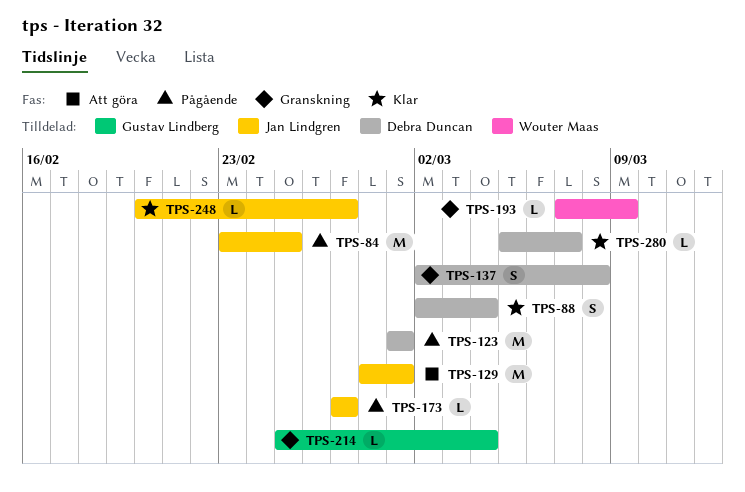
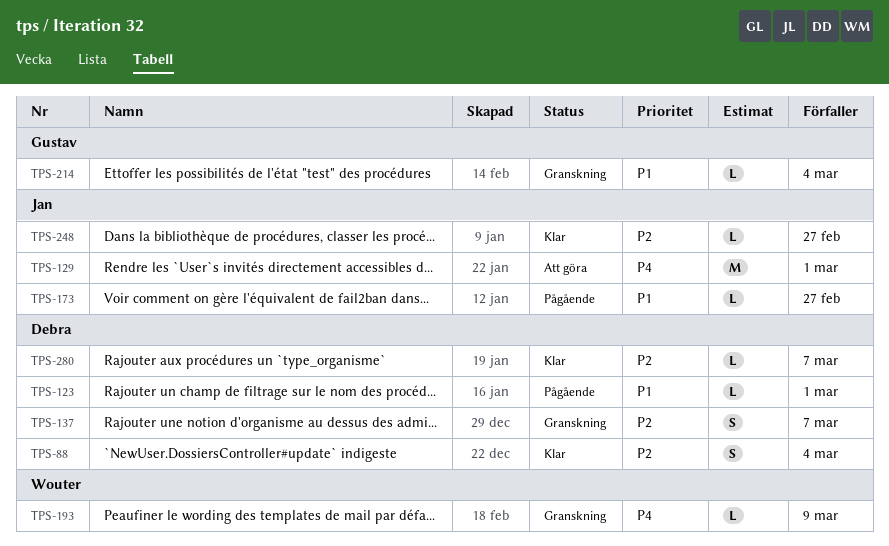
TPS-84: present -> none
TPS-123, estimate: M -> L
TPS-137, due: Mar 8 -> Mar 7

